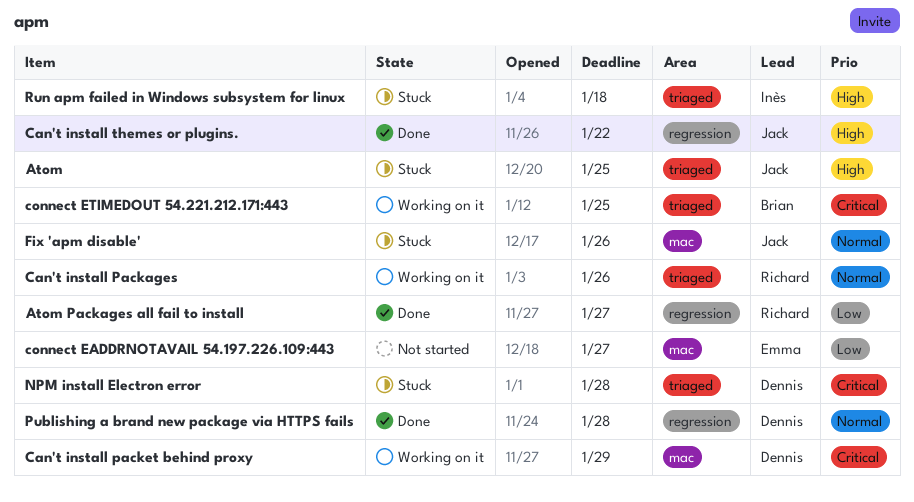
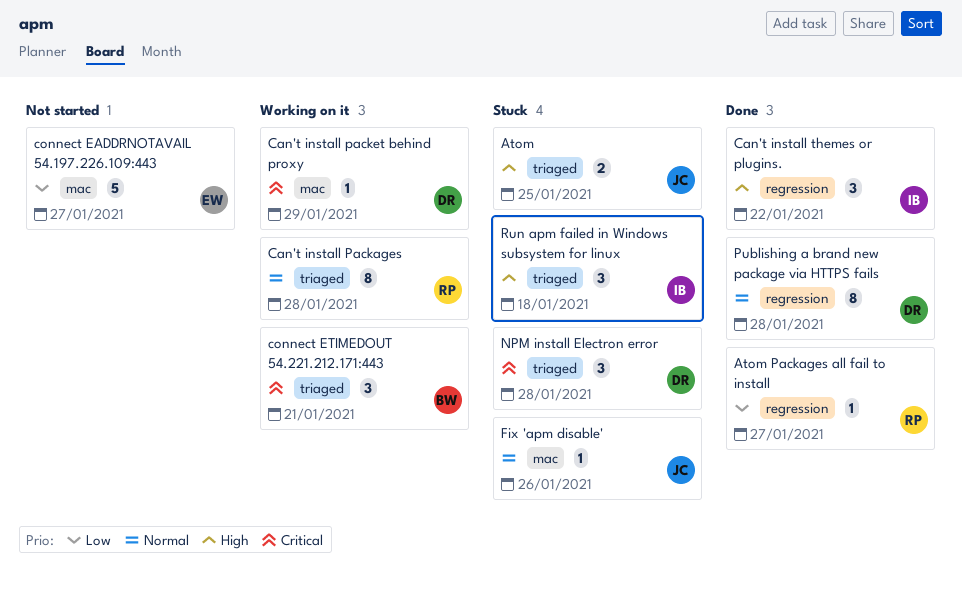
Can't install Packages, due: Jan 26 -> Jan 28
Can't install themes or plugins., owner: Jack -> Inès
connect ETIMEDOUT 54.221.212.171:443, due: Jan 25 -> Jan 21

